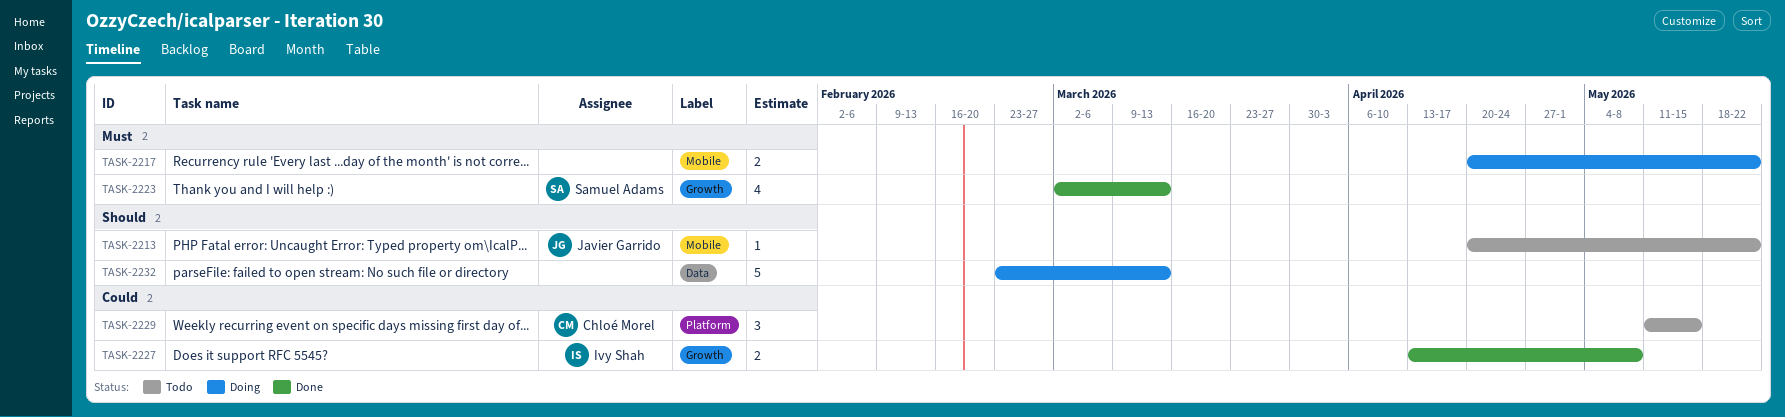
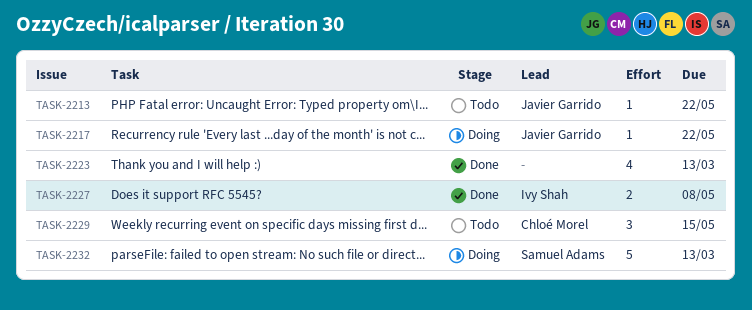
TASK-2217, owner: none -> Javier Garrido
TASK-2217, estimate: 2 -> 1
TASK-2223, owner: Samuel Adams -> none
TASK-2232, owner: none -> Samuel Adams

